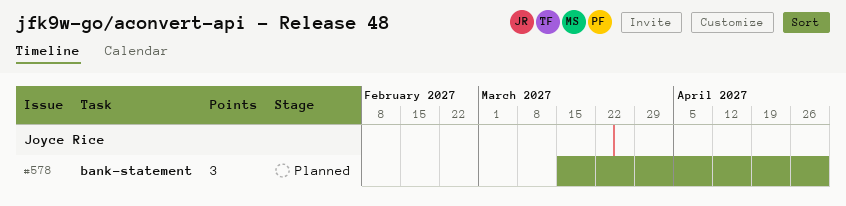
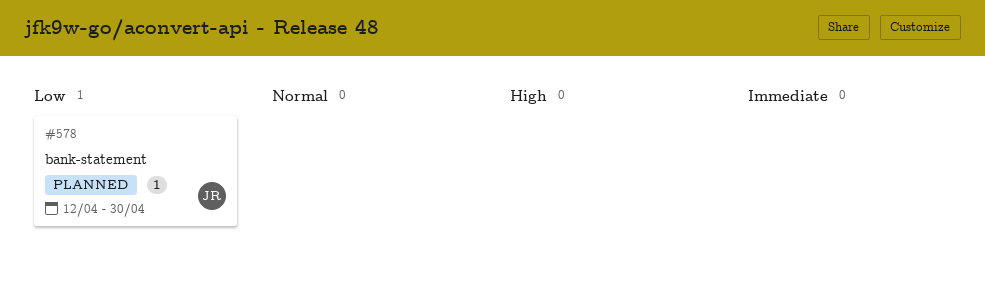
#578, estimate: 3 -> 1
#578, start: Mar 15 -> Apr 12

